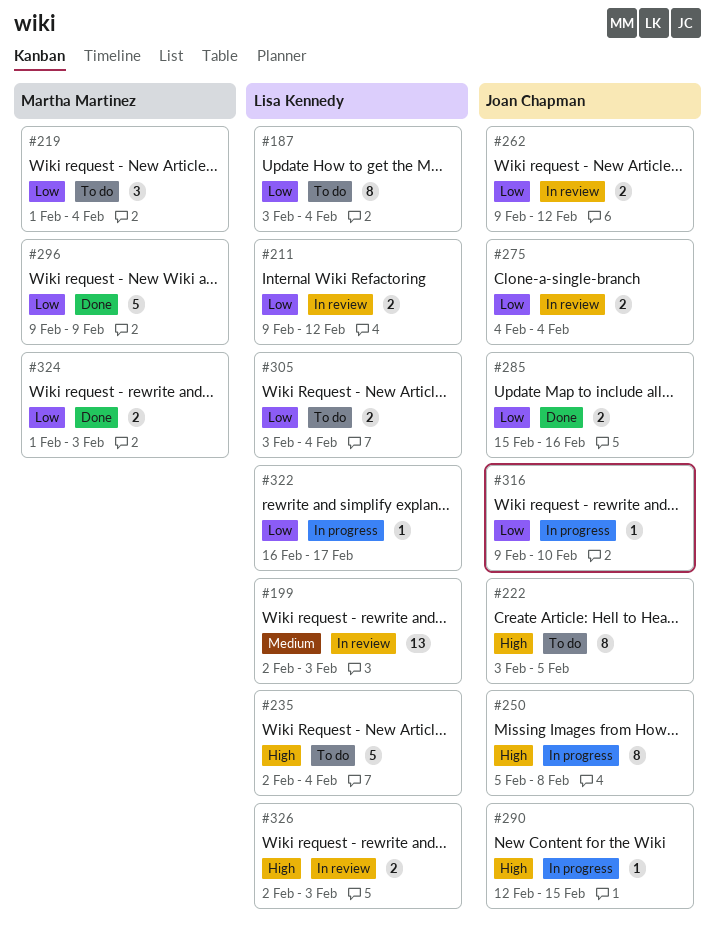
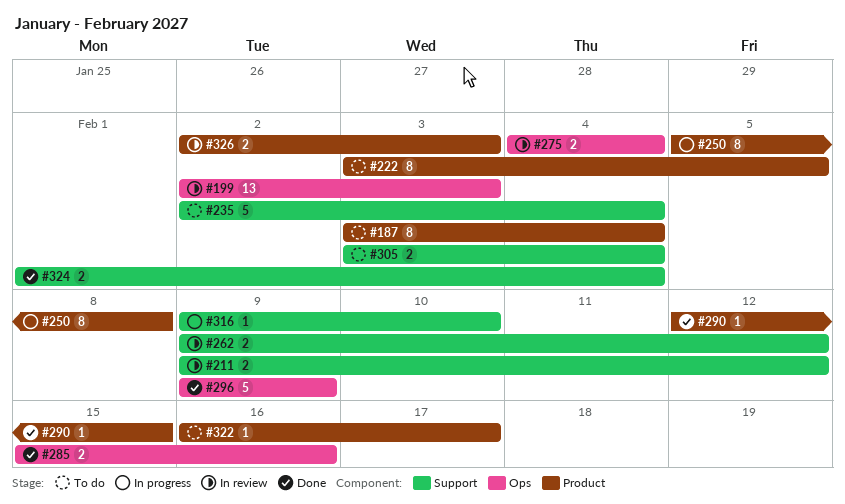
#219: present -> none
#290, status: In progress -> Done
#322, status: In progress -> To do
#324, due: Feb 3 -> Feb 4

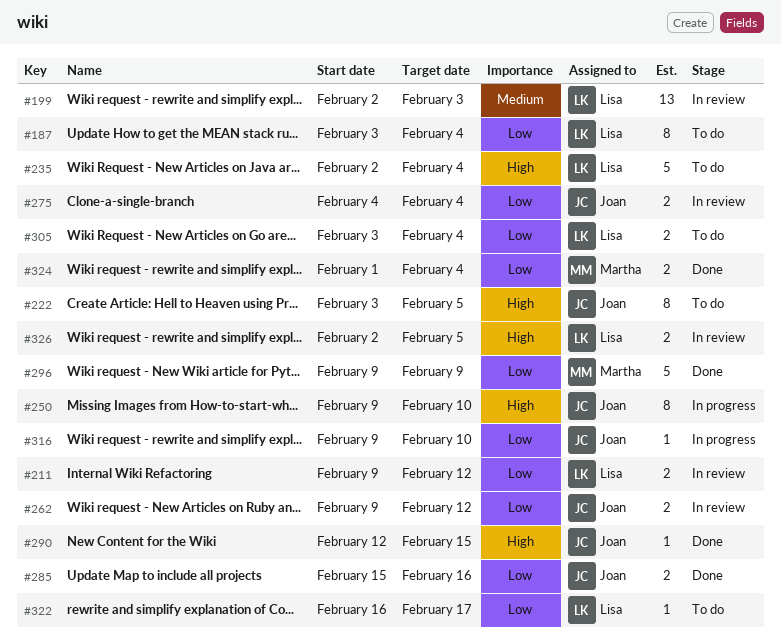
#250, start: Feb 5 -> Feb 9
#250, due: Feb 8 -> Feb 10
#326, due: Feb 3 -> Feb 5

